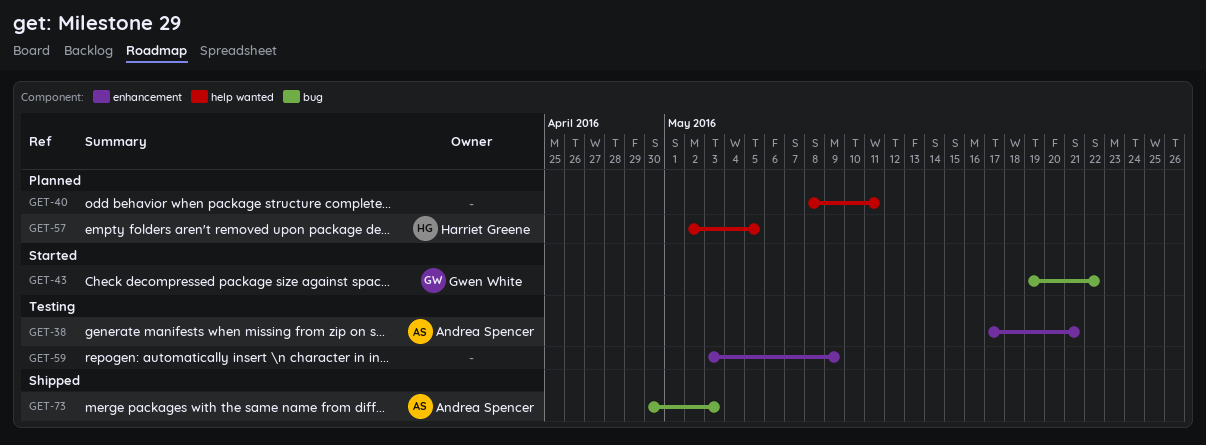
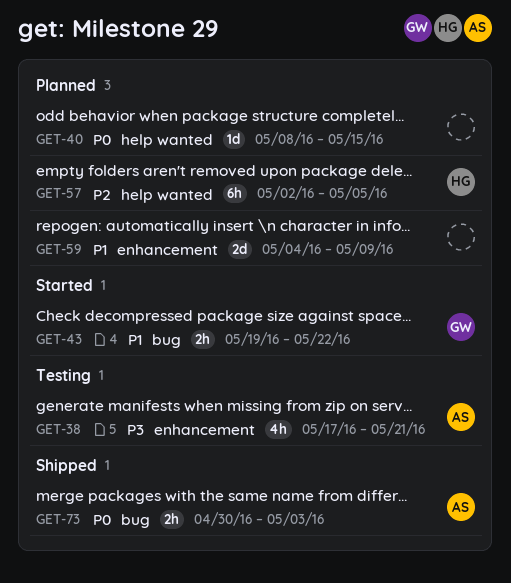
GET-40, due: May 11 -> May 15
GET-59, status: Testing -> Planned
GET-59, start: May 3 -> May 4

